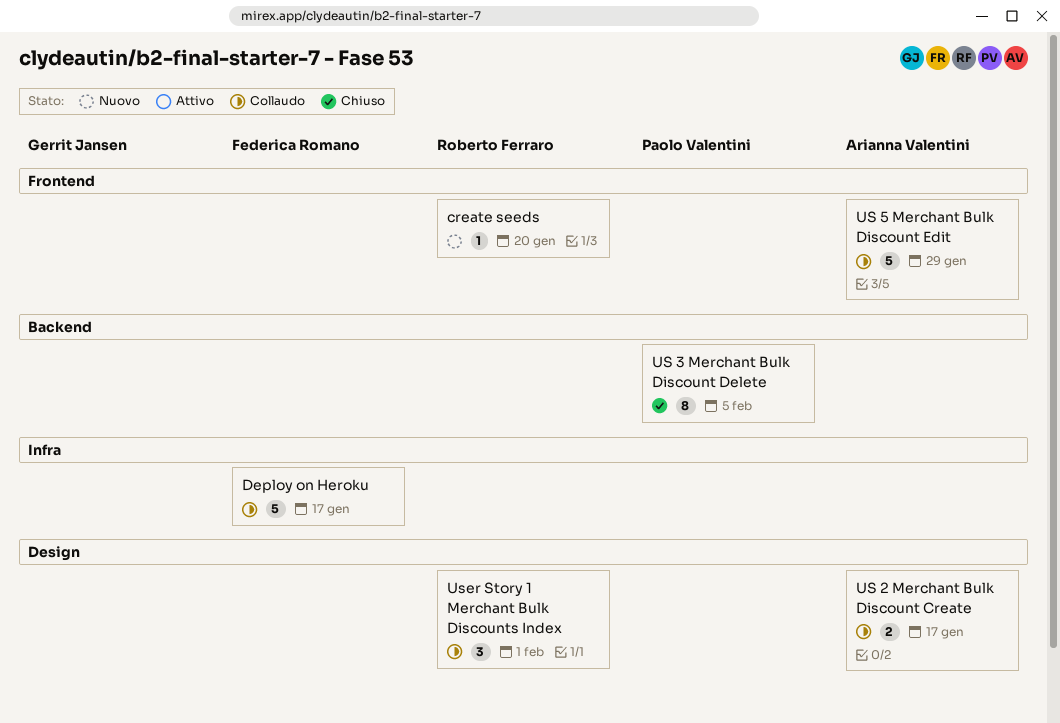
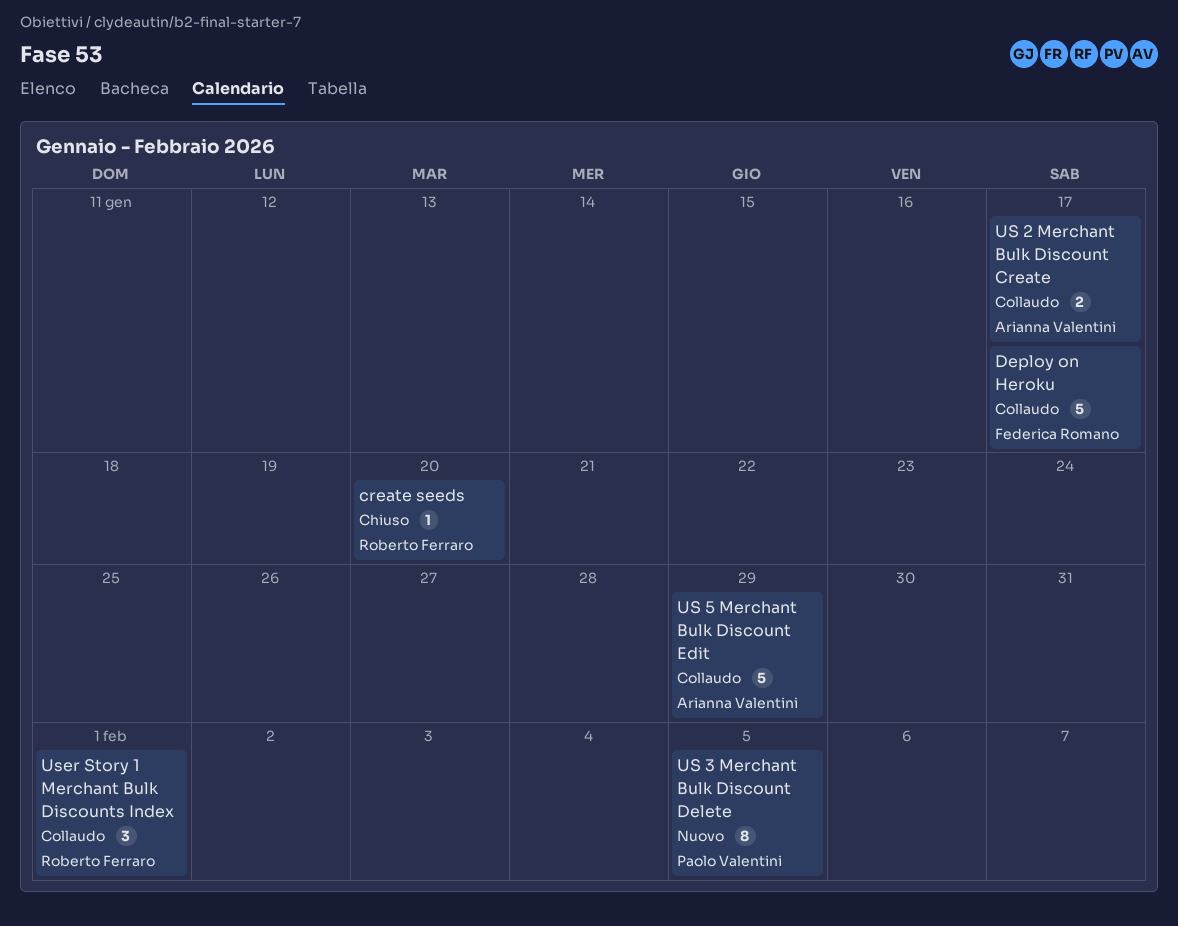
create seeds, status: Nuovo -> Chiuso
US 3 Merchant Bulk Discount Delete, status: Chiuso -> Nuovo

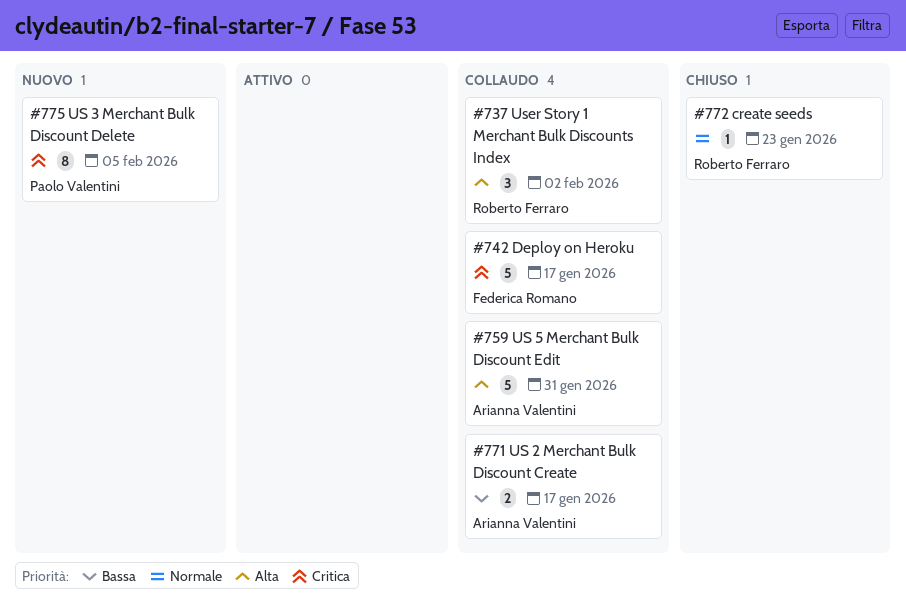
create seeds, due: Jan 20 -> Jan 23
US 5 Merchant Bulk Discount Edit, due: Jan 29 -> Jan 31
User Story 1 Merchant Bulk Discounts Index, due: Feb 1 -> Feb 2

